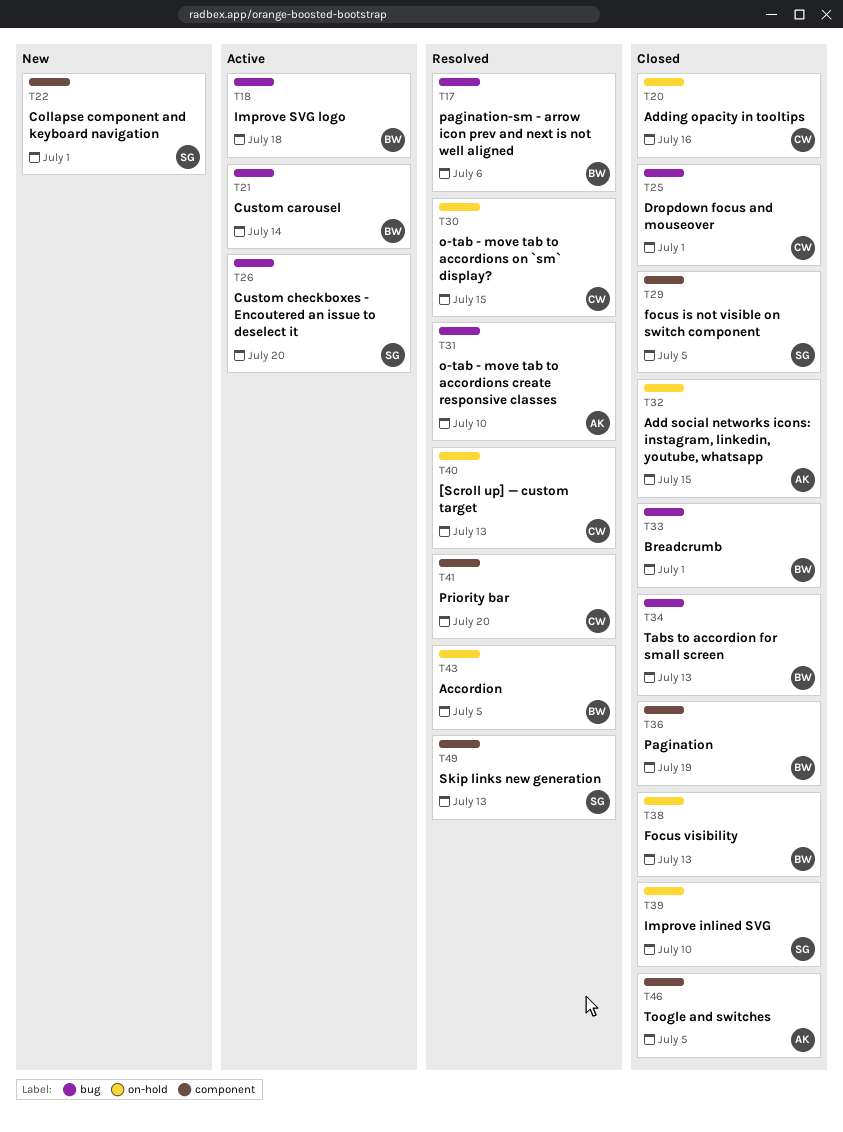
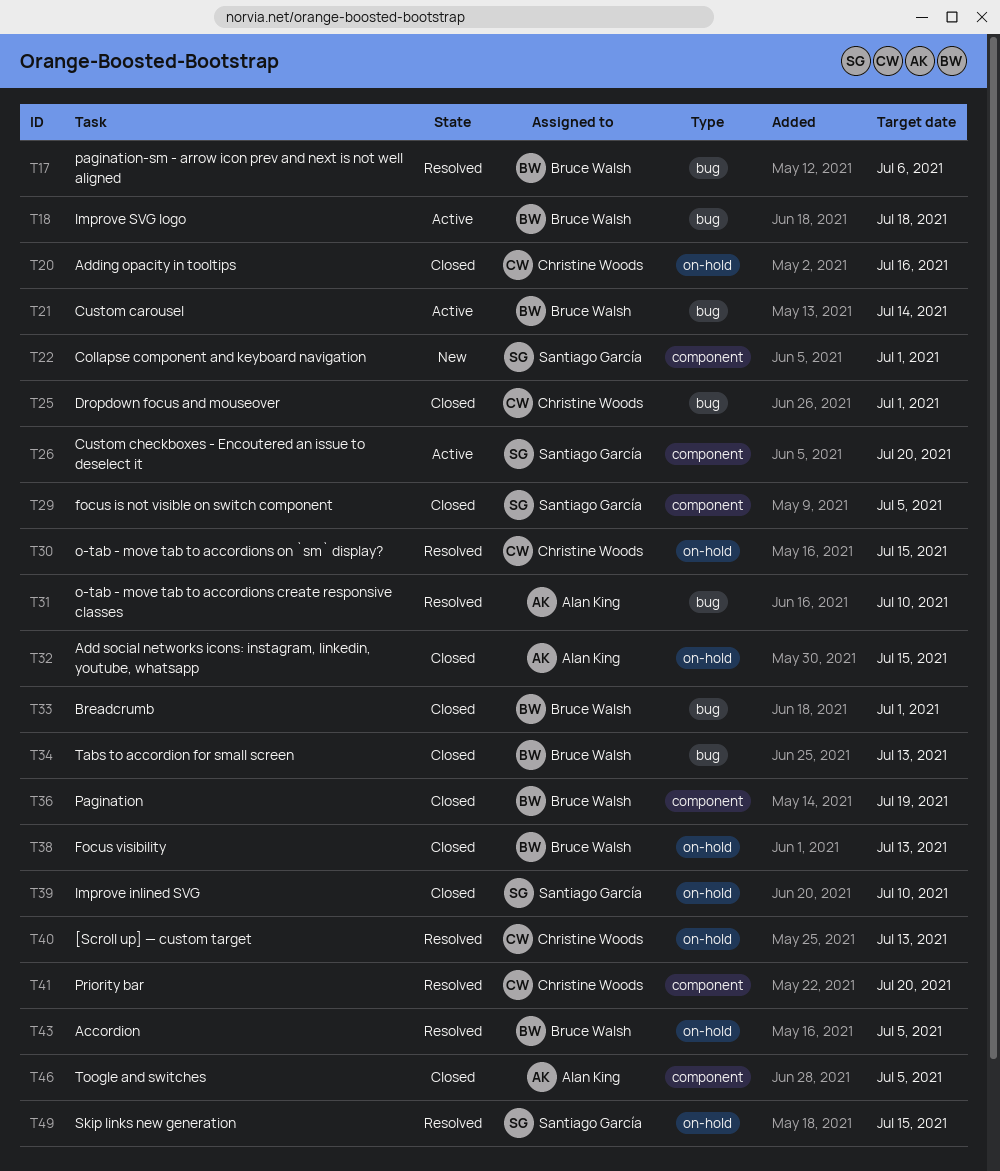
T26, label: bug -> component
T49, label: component -> on-hold
T49, due: Jul 13 -> Jul 15

